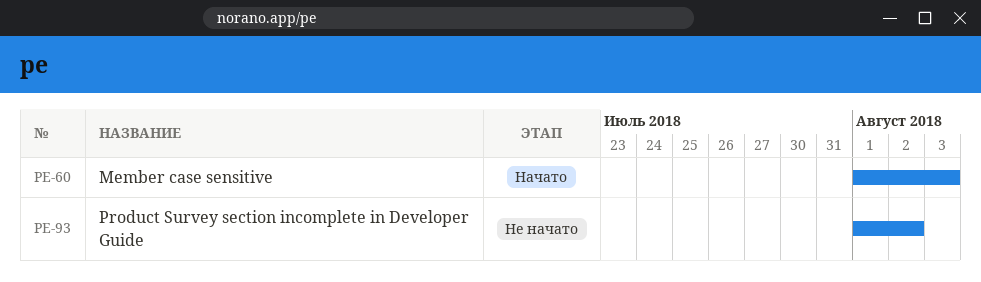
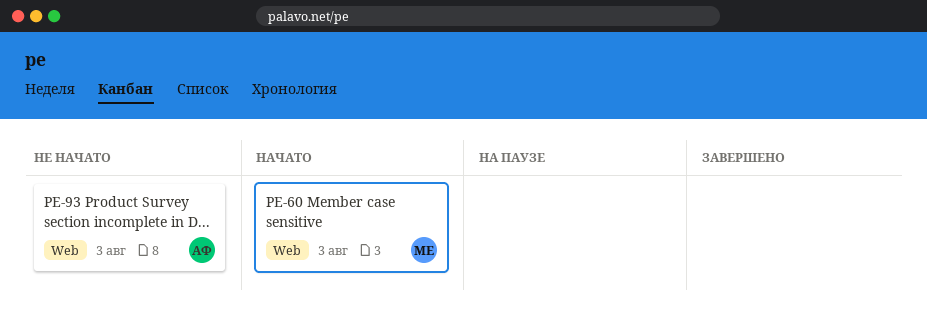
PE-93, due: Aug 2 -> Aug 3

